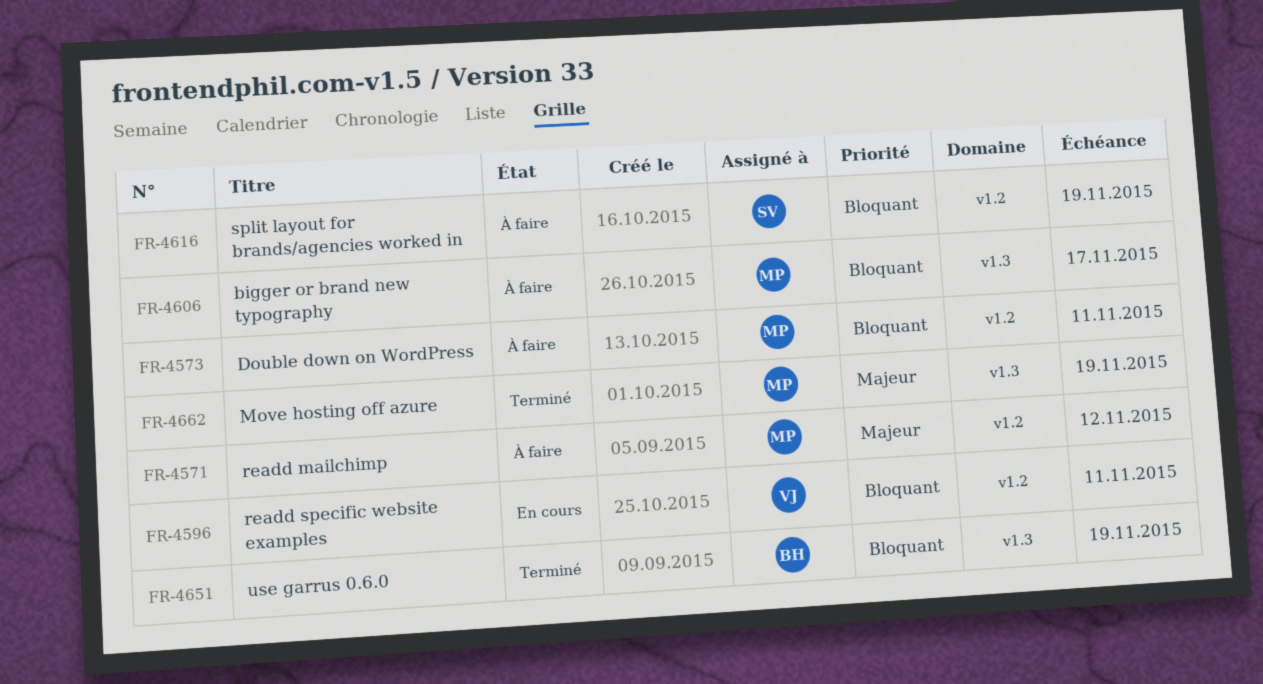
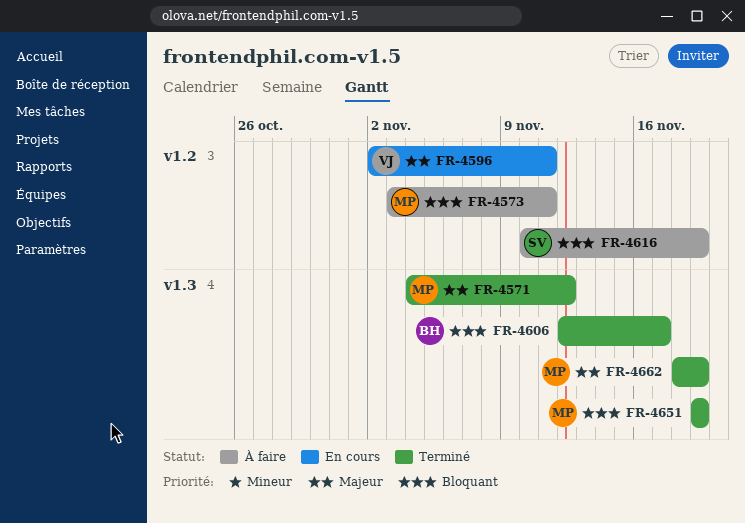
FR-4571, status: À faire -> Terminé
FR-4571, label: v1.2 -> v1.3
FR-4596, priority: Bloquant -> Majeur
FR-4606, status: À faire -> Terminé
FR-4606, owner: MP -> BH
FR-4651, owner: BH -> MP

